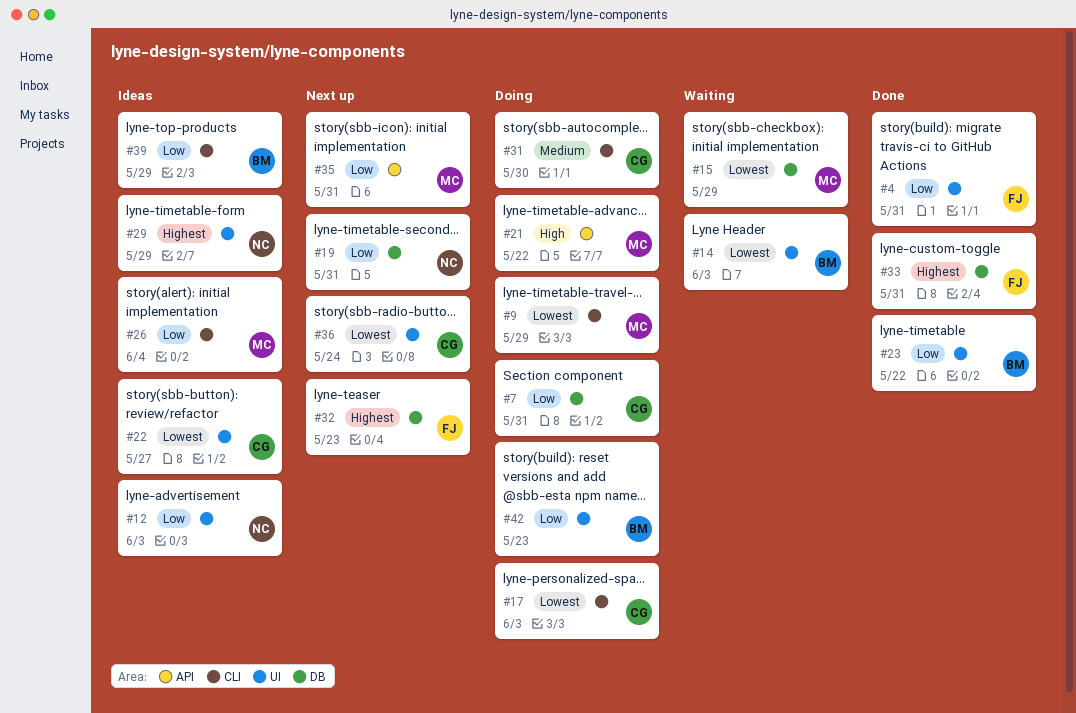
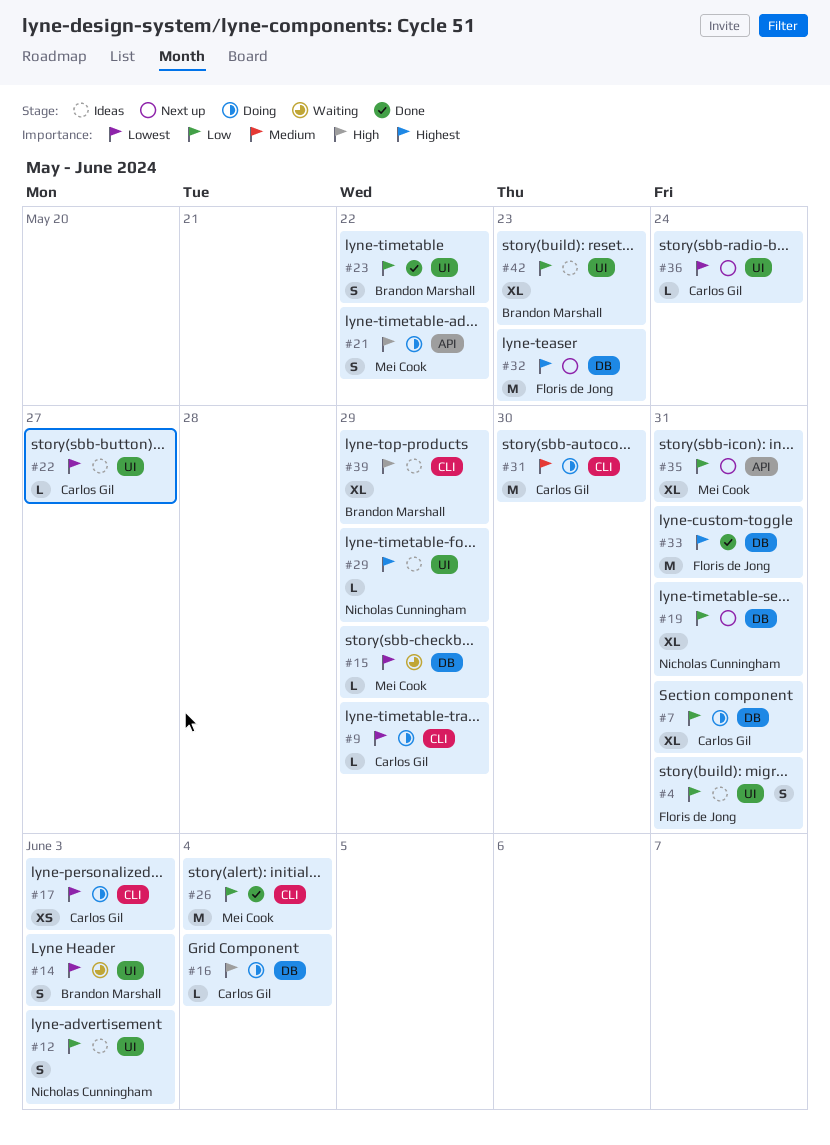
#4, status: Done -> Ideas
#9, owner: Mei Cook -> Carlos Gil
#16: none -> present
#26, status: Ideas -> Done
#39, priority: Low -> High
#42, status: Doing -> Ideas

